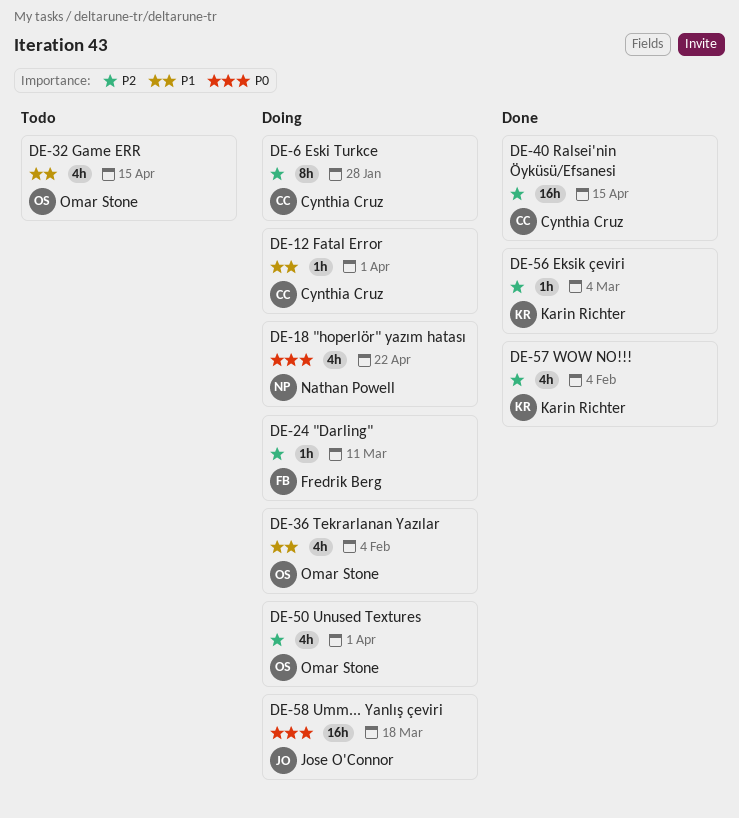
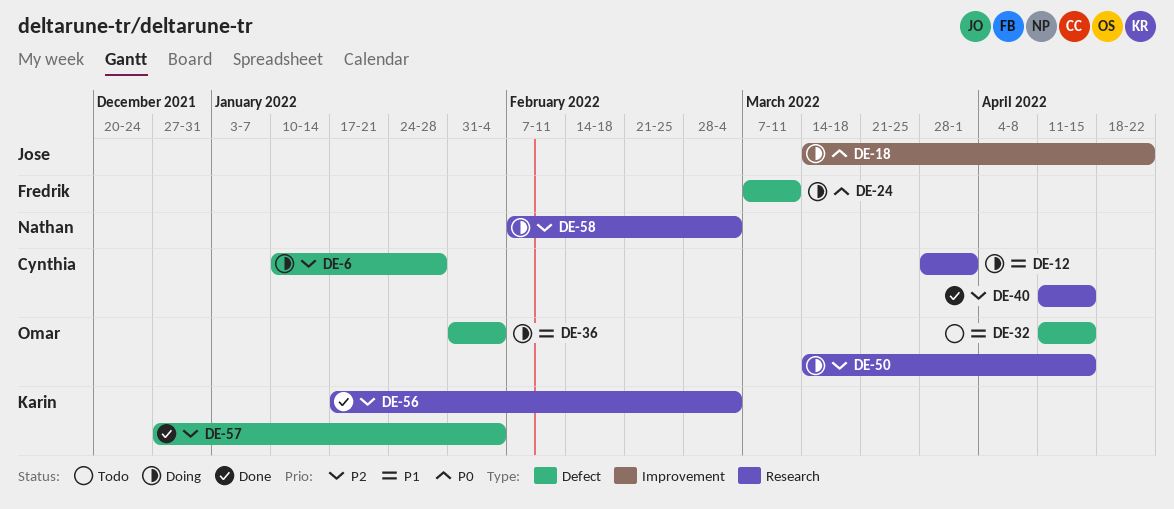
DE-18, owner: Nathan Powell -> Jose O'Connor
DE-24, priority: P2 -> P0
DE-50, due: Apr 1 -> Apr 15
DE-58, owner: Jose O'Connor -> Nathan Powell
DE-58, priority: P0 -> P2
DE-58, due: Mar 18 -> Mar 4

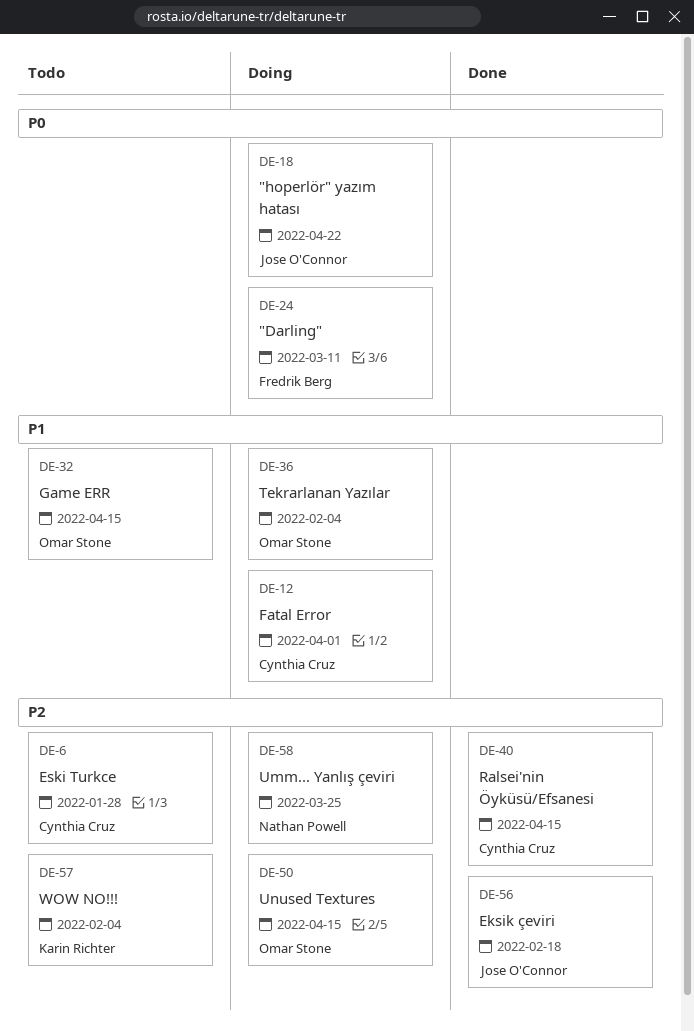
DE-6, status: Doing -> Todo
DE-56, owner: Karin Richter -> Jose O'Connor
DE-56, due: Mar 4 -> Feb 18
DE-57, status: Done -> Todo
DE-58, due: Mar 4 -> Mar 25

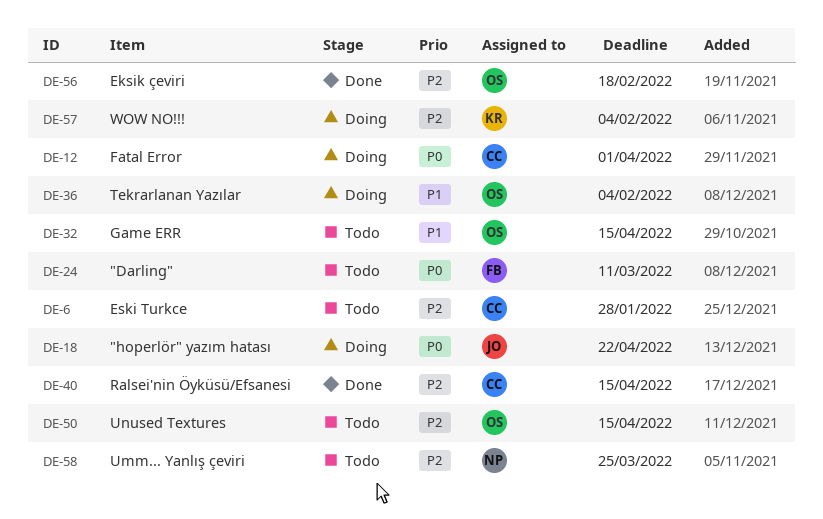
DE-12, priority: P1 -> P0
DE-24, status: Doing -> Todo
DE-50, status: Doing -> Todo
DE-56, owner: Jose O'Connor -> Omar Stone
DE-57, status: Todo -> Doing
DE-58, status: Doing -> Todo

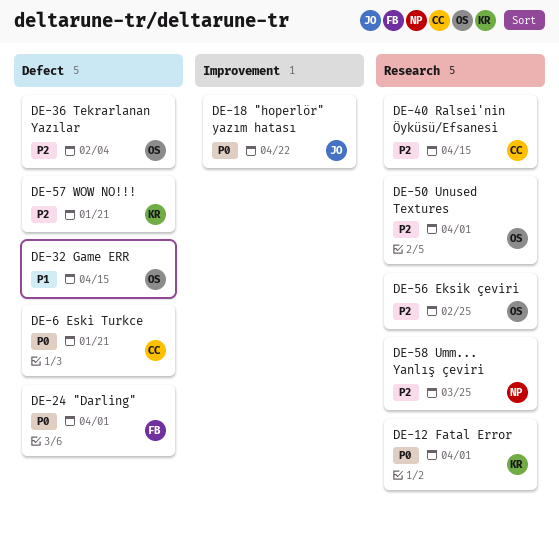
DE-6, priority: P2 -> P0
DE-6, due: Jan 28 -> Jan 21
DE-12, owner: CC -> KR
DE-24, due: Mar 11 -> Apr 1
DE-36, priority: P1 -> P2
DE-50, due: Apr 15 -> Apr 1
DE-56, due: Feb 18 -> Feb 25
DE-57, due: Feb 4 -> Jan 21

